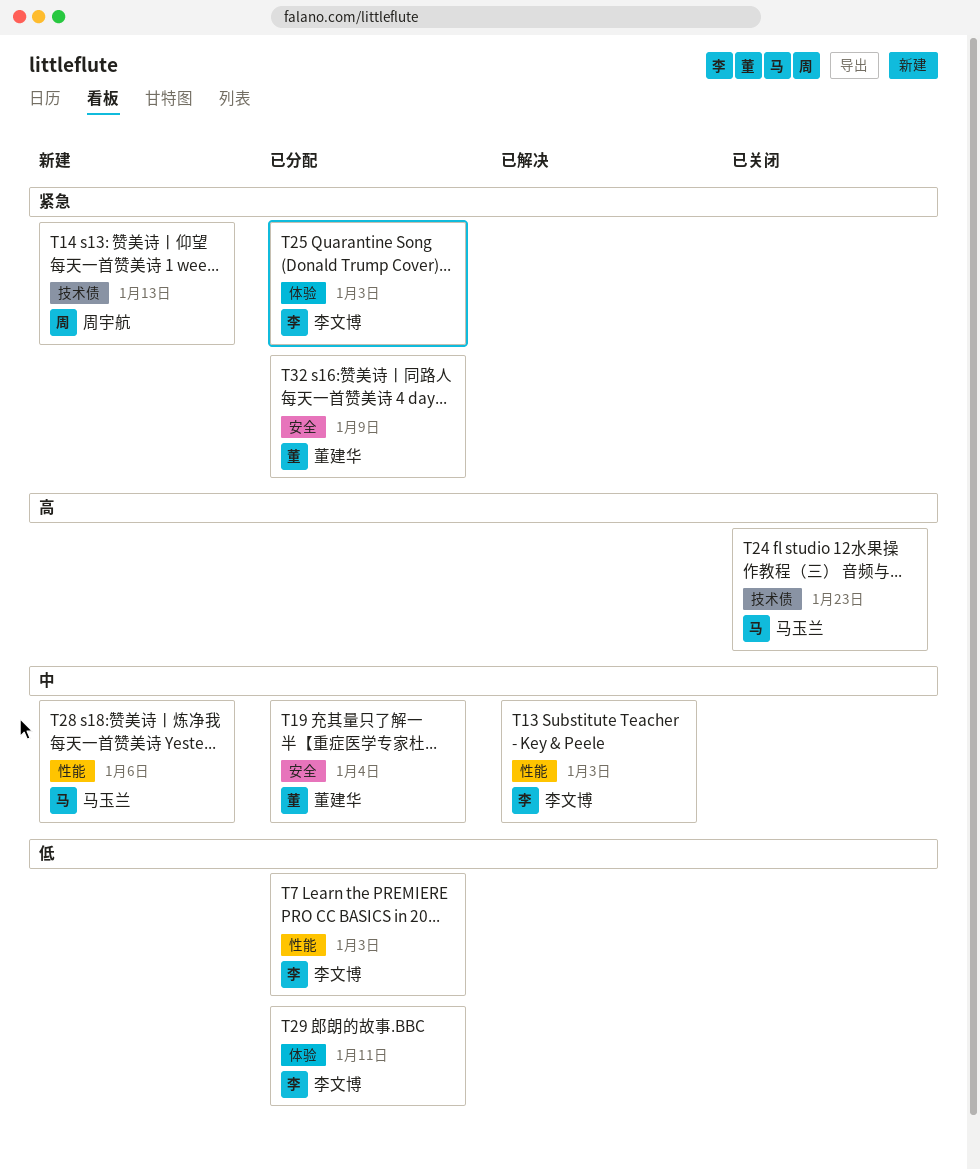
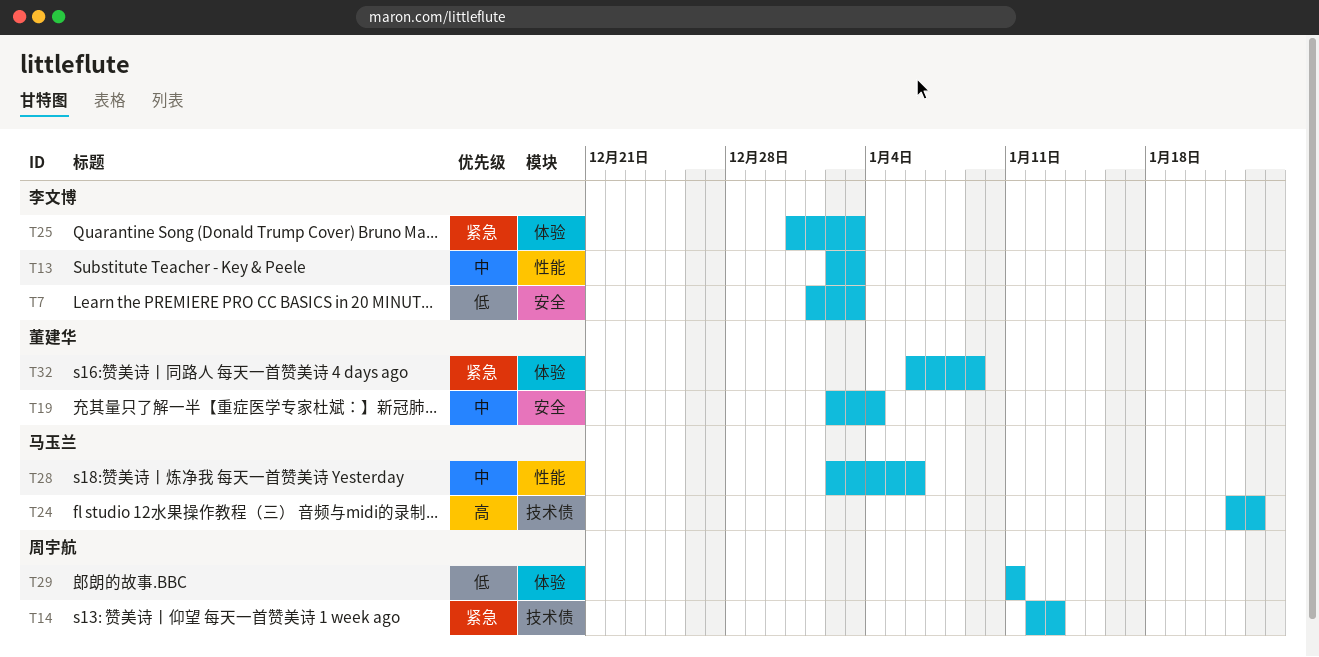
T7, label: 性能 -> 安全
T29, owner: 李文博 -> 周宇航
T32, label: 安全 -> 体验

